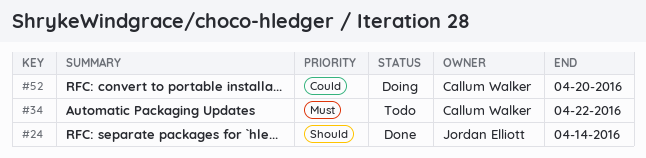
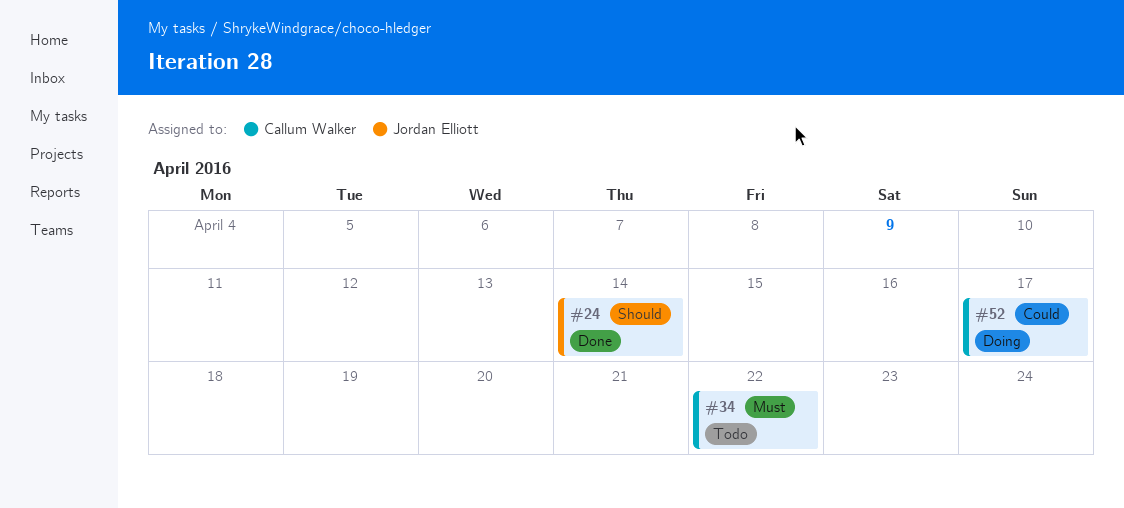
#52, due: Apr 20 -> Apr 17

